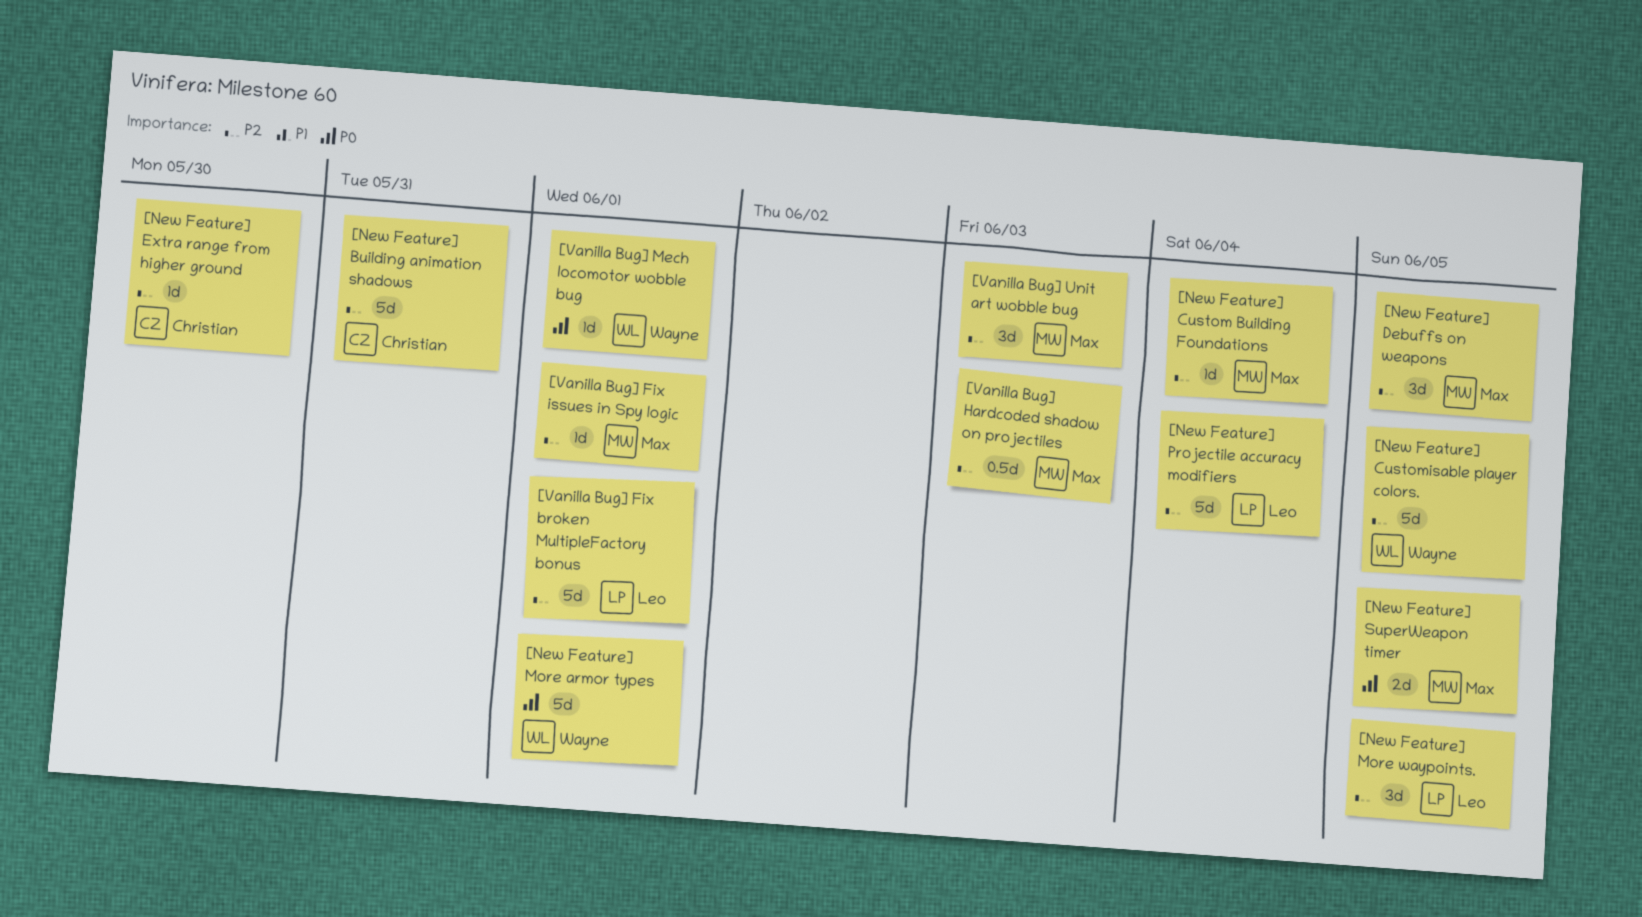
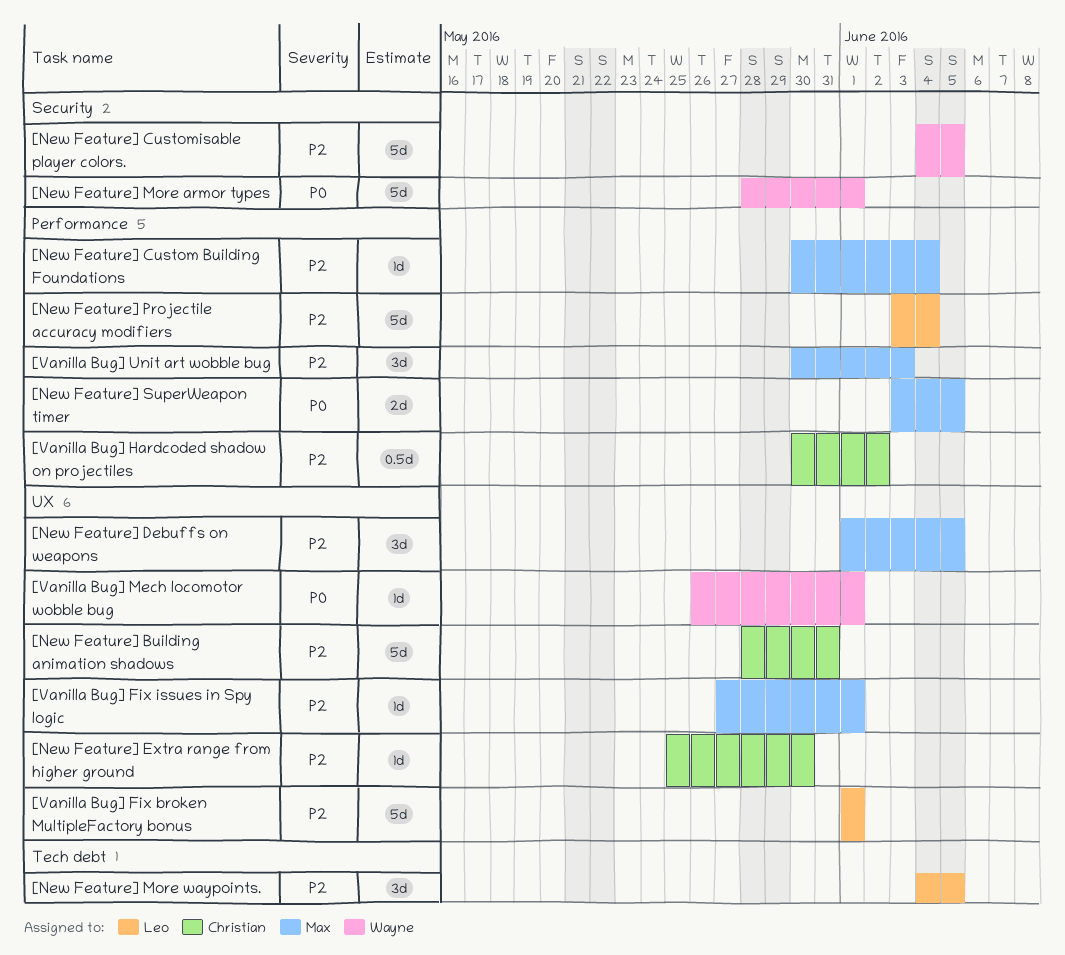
[Vanilla Bug] Hardcoded shadow on projectiles, owner: Max -> Christian
[Vanilla Bug] Hardcoded shadow on projectiles, due: Jun 3 -> Jun 2

